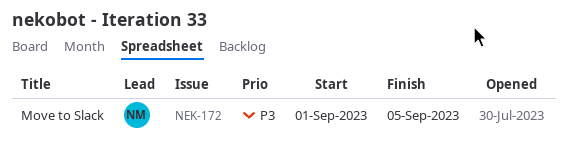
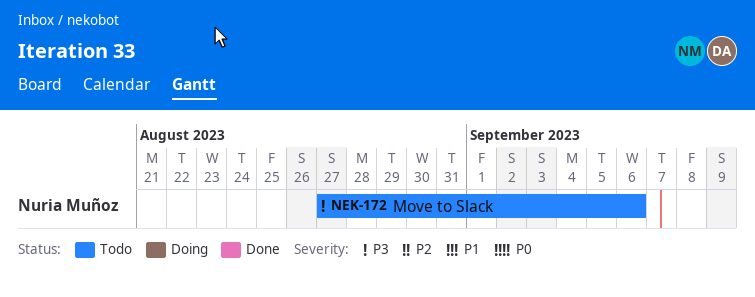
NEK-172, start: Sep 1 -> Aug 27
NEK-172, due: Sep 5 -> Sep 6

